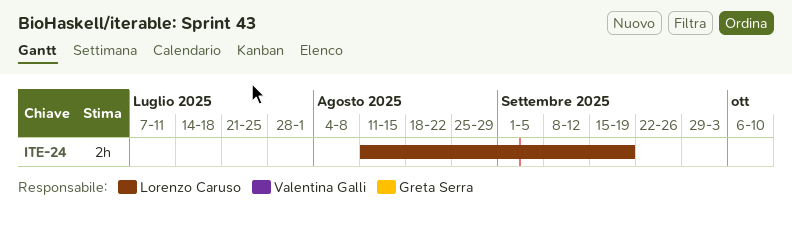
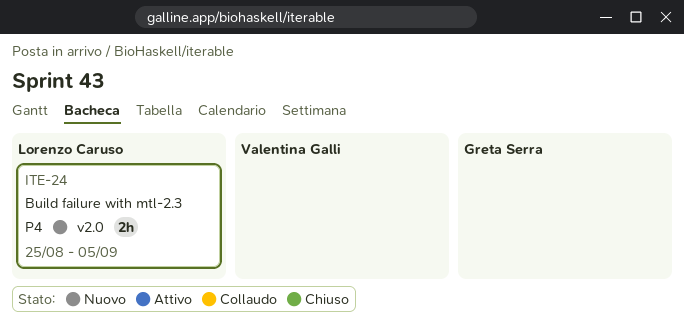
ITE-24, start: Aug 11 -> Aug 25
ITE-24, due: Sep 19 -> Sep 5

